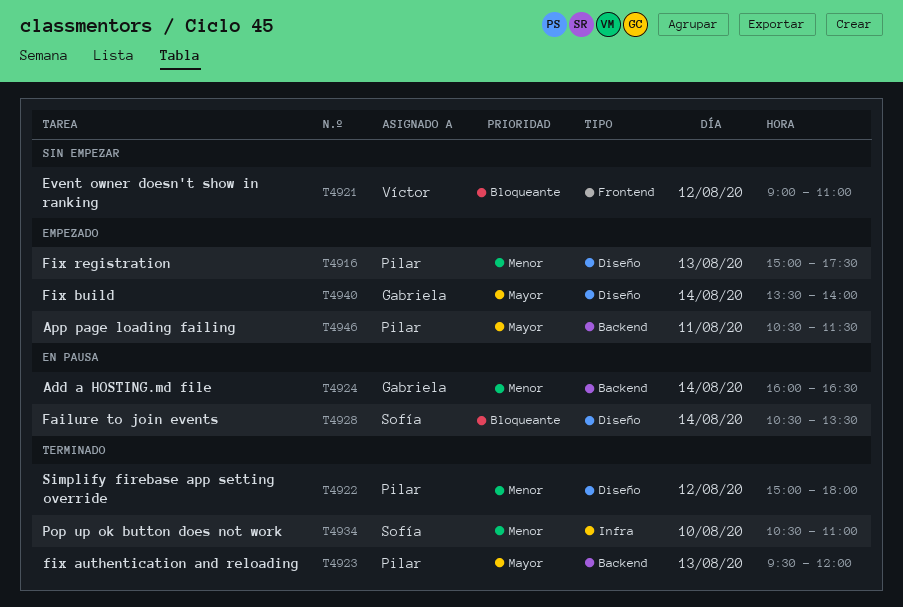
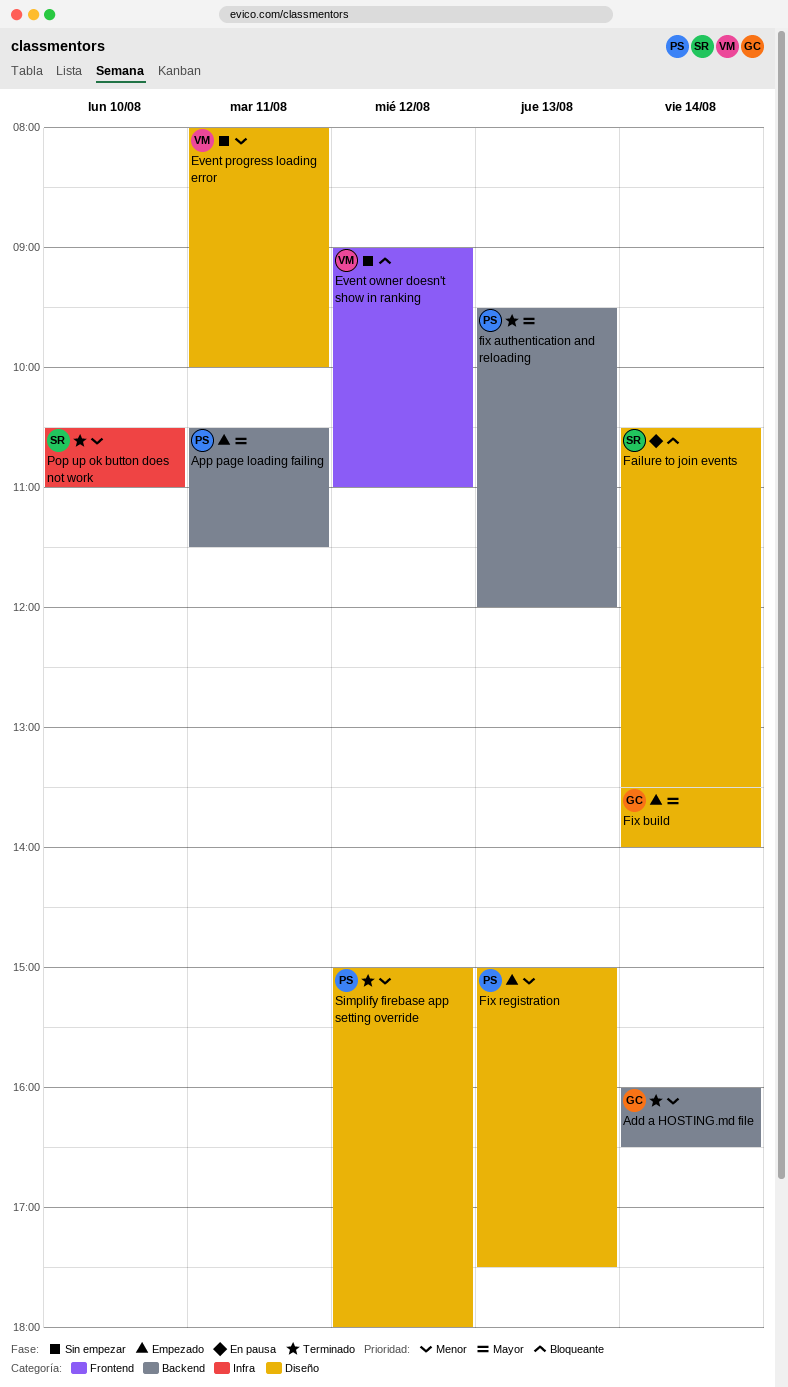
Add a HOSTING.md file, status: En pausa -> Terminado
Event progress loading error: none -> present

